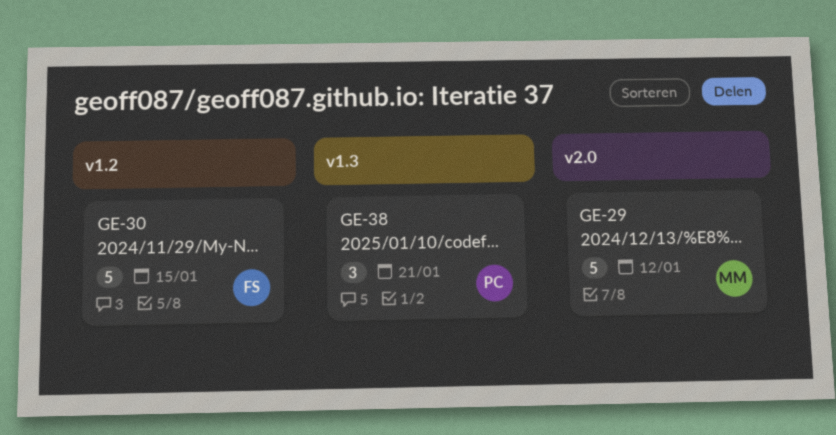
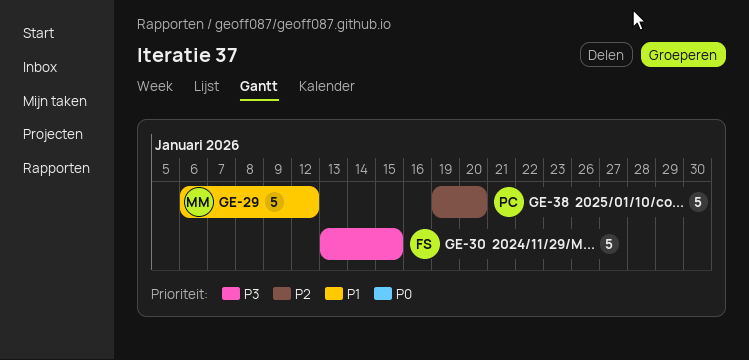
GE-38, estimate: 3 -> 5
GE-38, due: Jan 21 -> Jan 20

